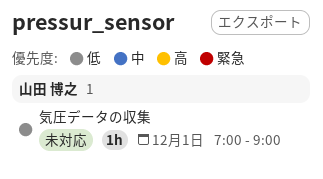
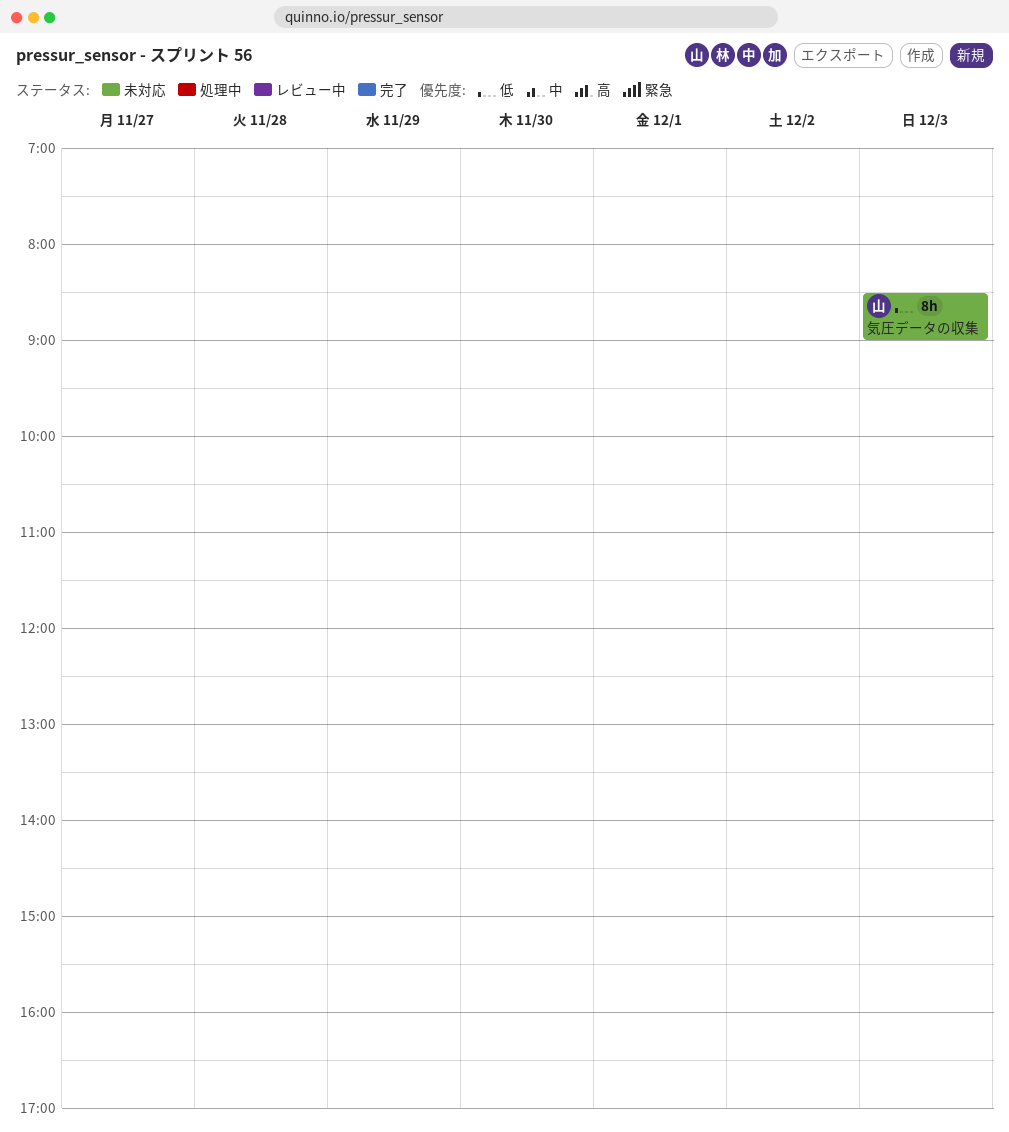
気圧データの収集, estimate: 1h -> 8h
気圧データの収集, day: Dec 1 -> Dec 3
気圧データの収集, begins: 07:00 -> 08:30

